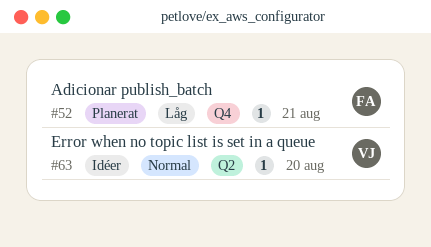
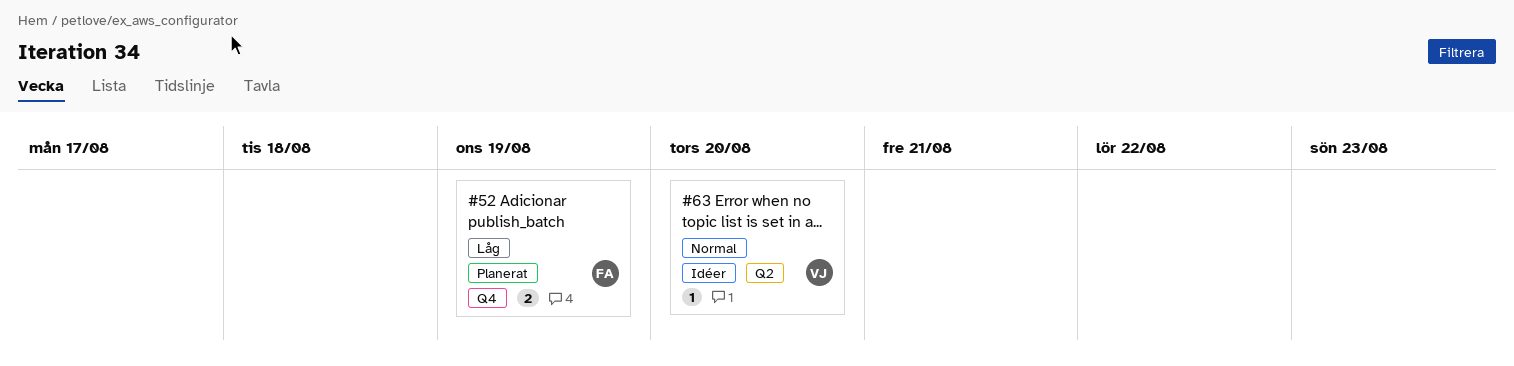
#52, estimate: 1 -> 2
#52, due: Aug 21 -> Aug 19

